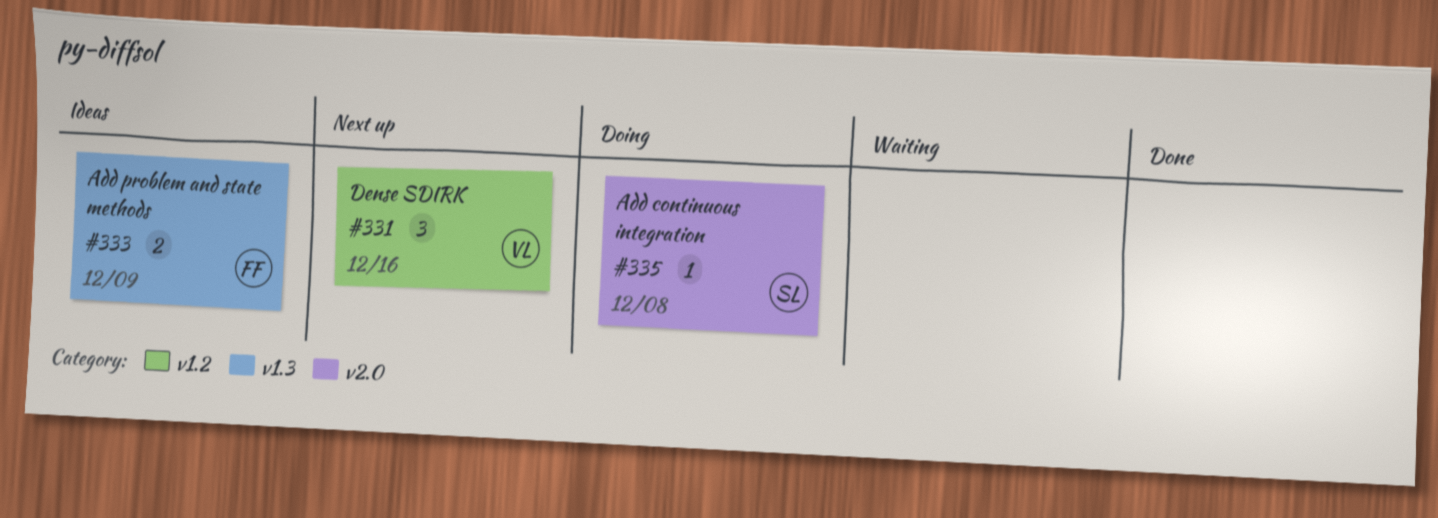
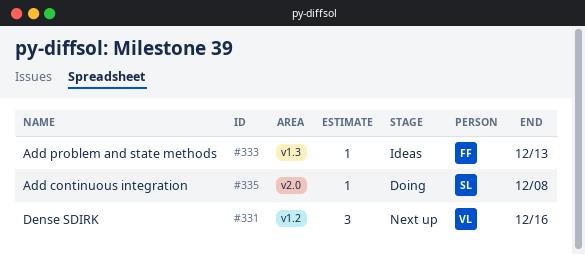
#333, estimate: 2 -> 1
#333, due: Dec 9 -> Dec 13

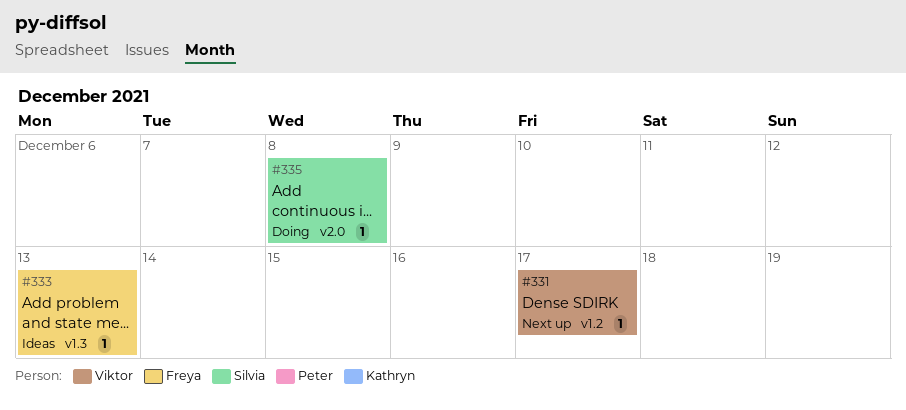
#331, estimate: 3 -> 1
#331, due: Dec 16 -> Dec 17

